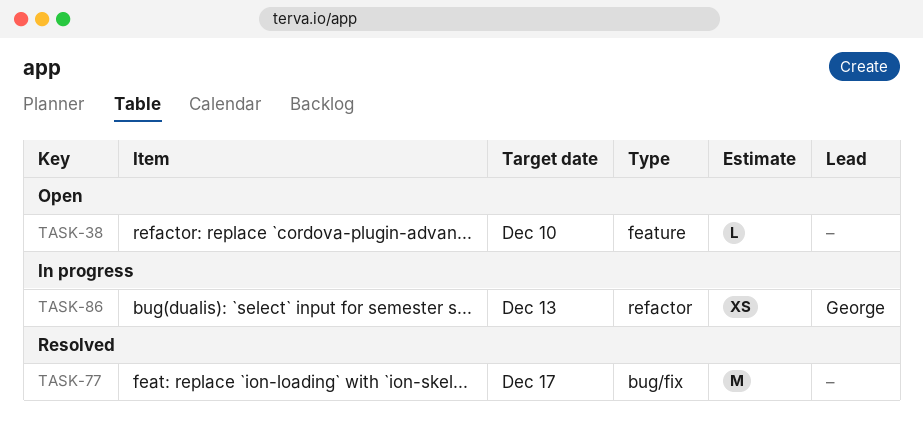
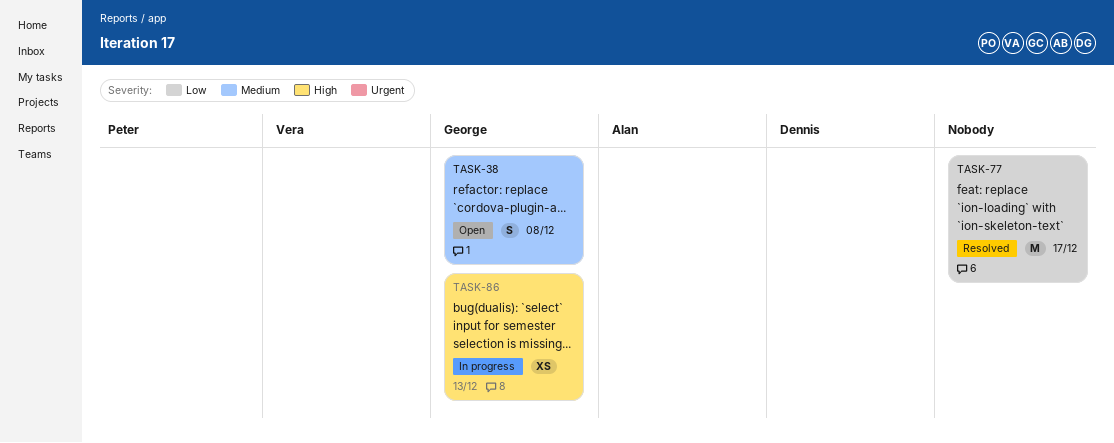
TASK-38, owner: none -> George
TASK-38, estimate: L -> S
TASK-38, due: Dec 10 -> Dec 8

